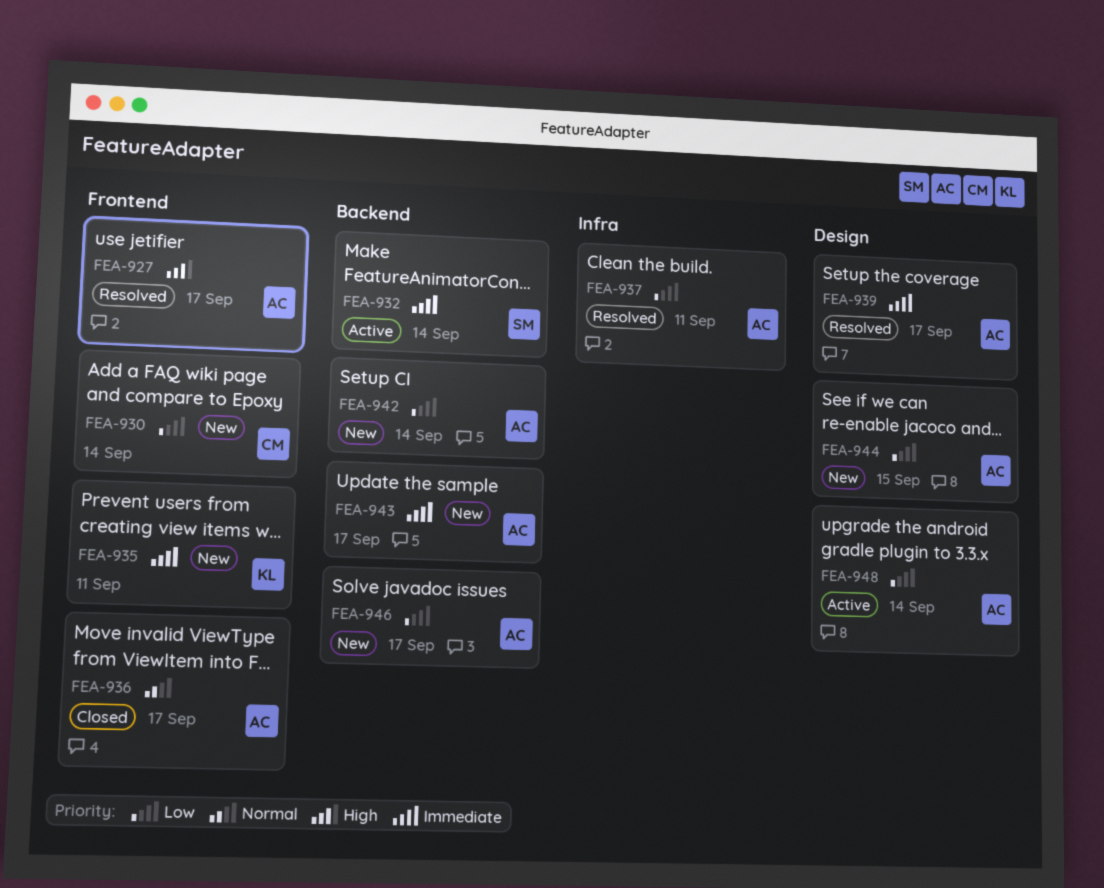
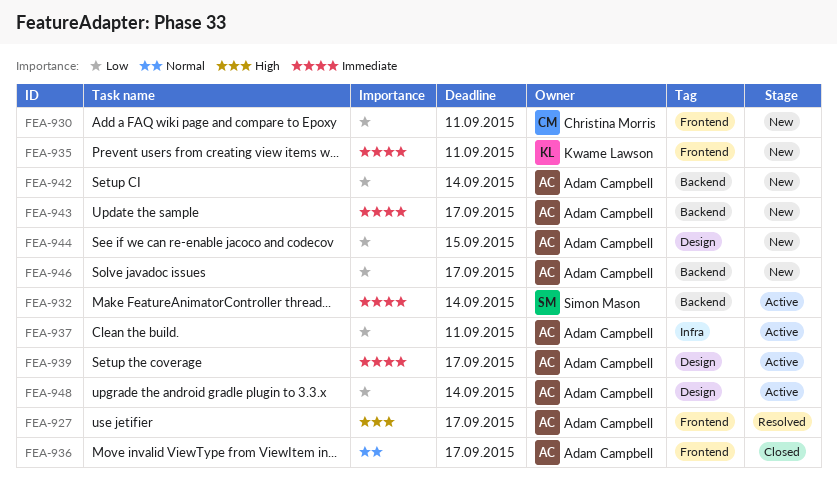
FEA-930, due: Sep 14 -> Sep 11
FEA-937, status: Resolved -> Active
FEA-939, status: Resolved -> Active

